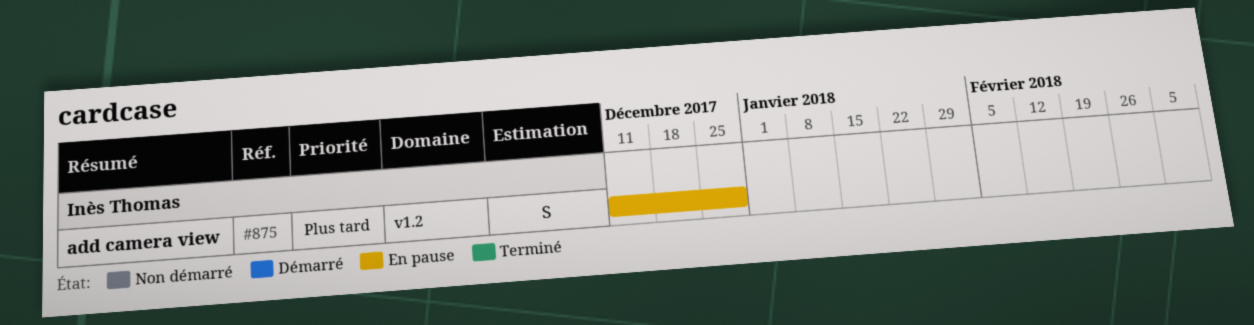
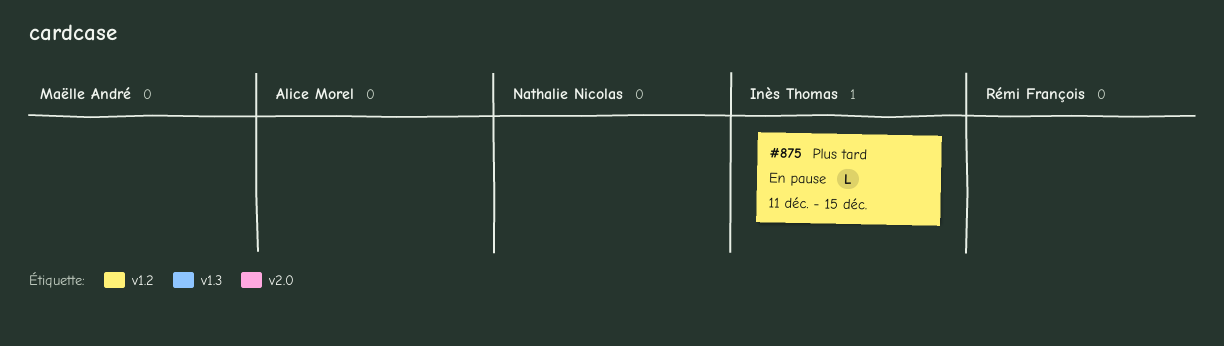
#875, estimate: S -> L
#875, due: Dec 29 -> Dec 15

